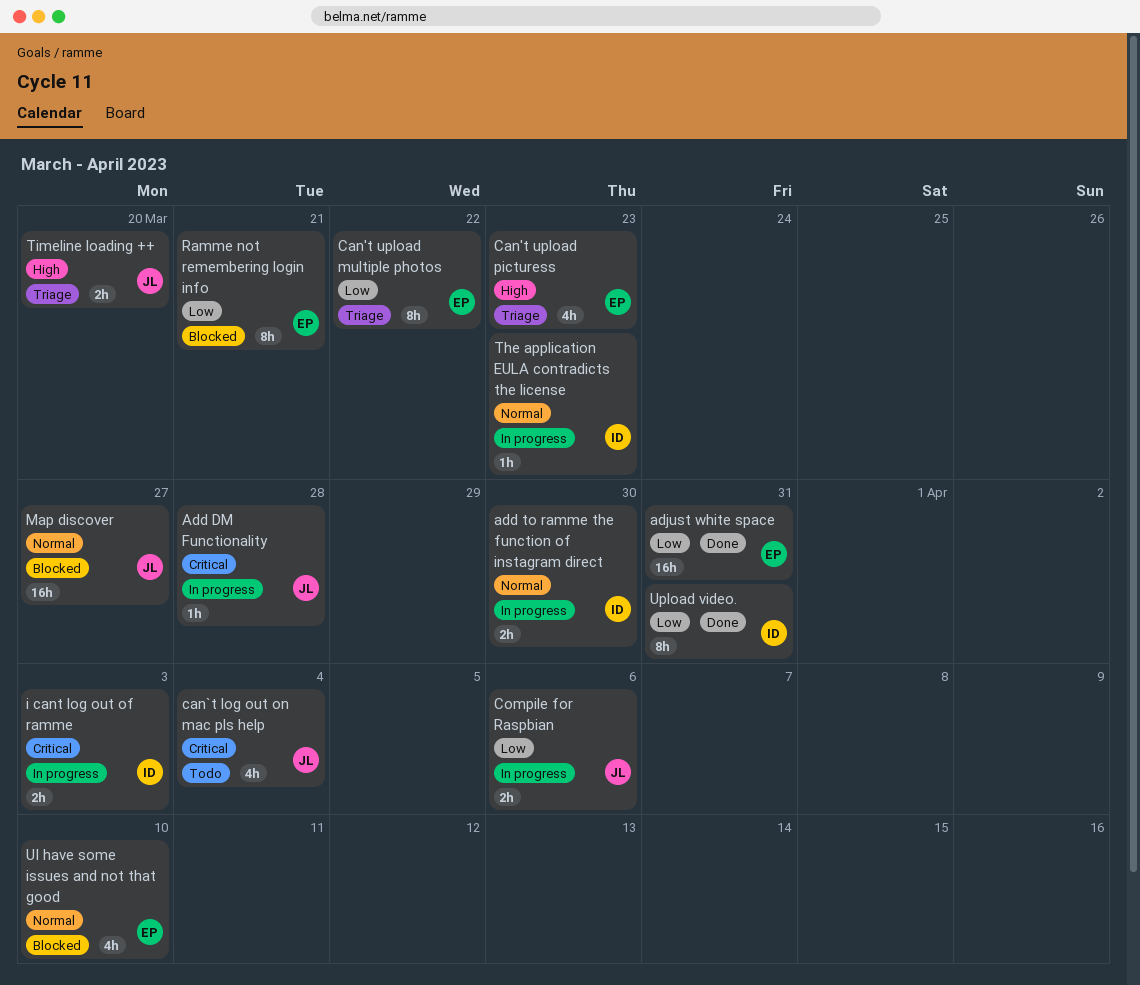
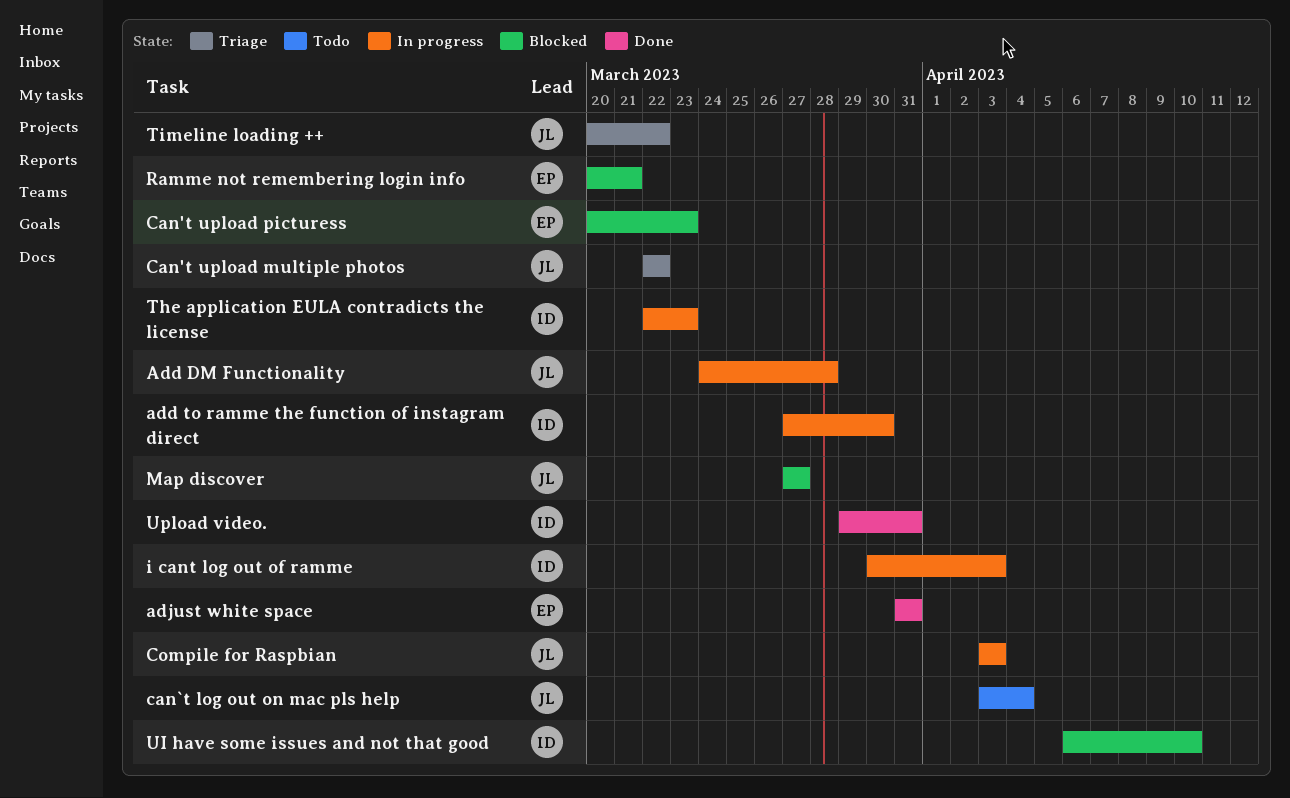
Can't upload multiple photos, owner: EP -> JL
Can't upload picturess, status: Triage -> Blocked
Compile for Raspbian, due: Apr 6 -> Apr 3
Timeline loading ++, due: Mar 20 -> Mar 22
UI have some issues and not that good, owner: EP -> ID

